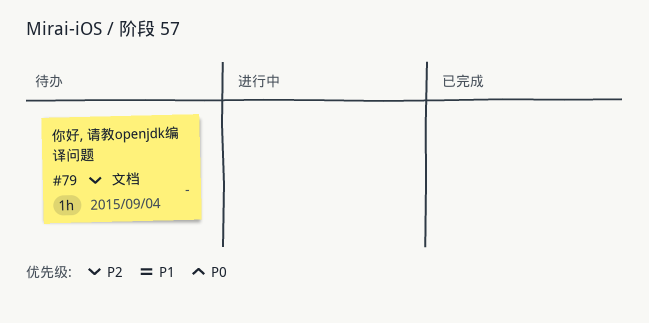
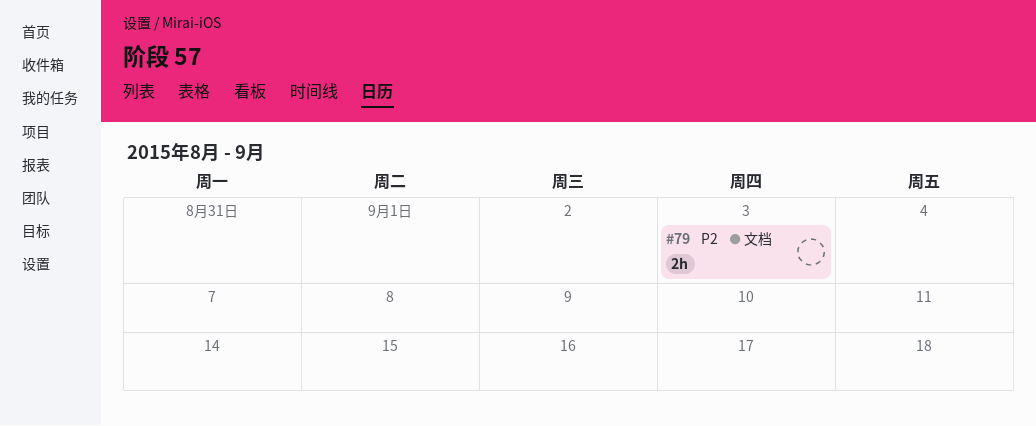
#79, estimate: 1h -> 2h
#79, due: Sep 4 -> Sep 3

